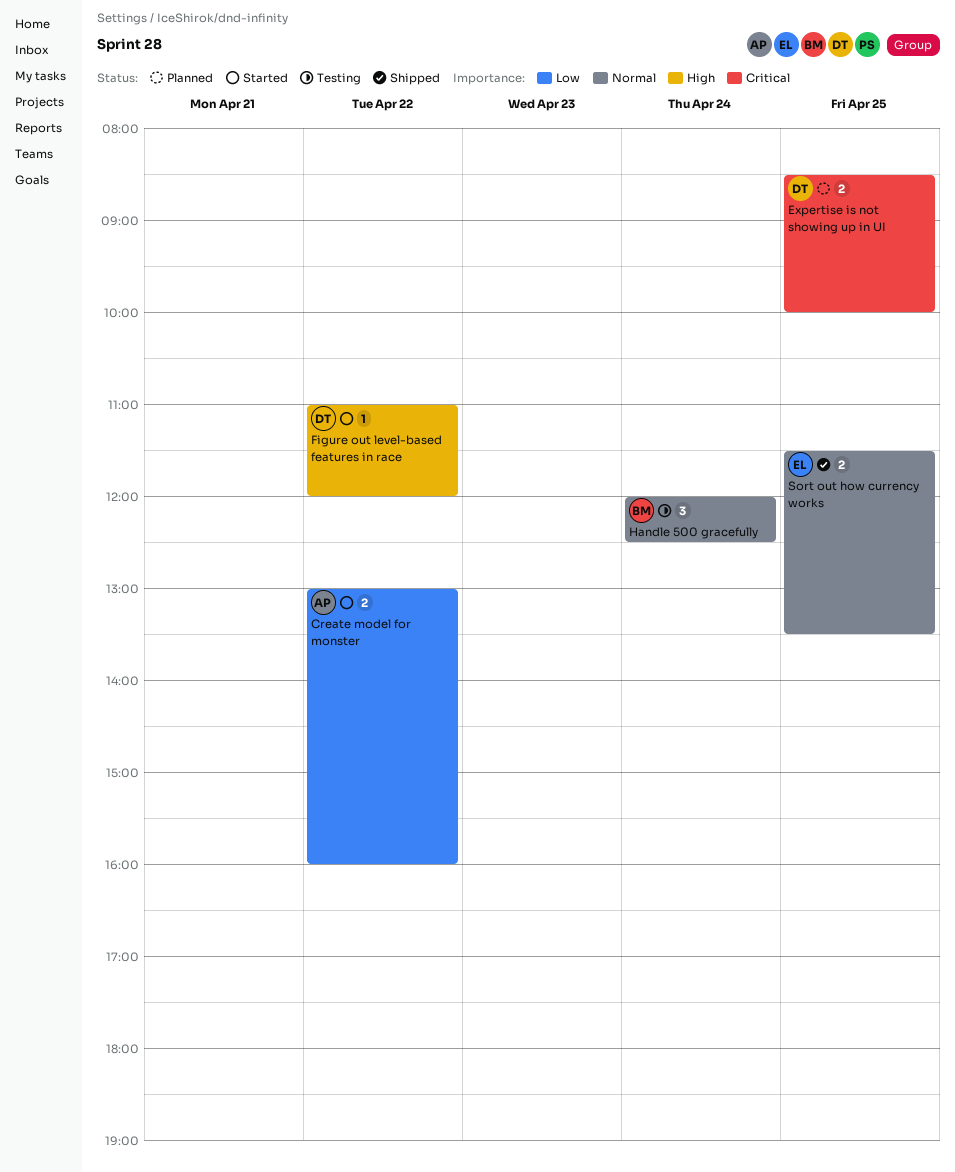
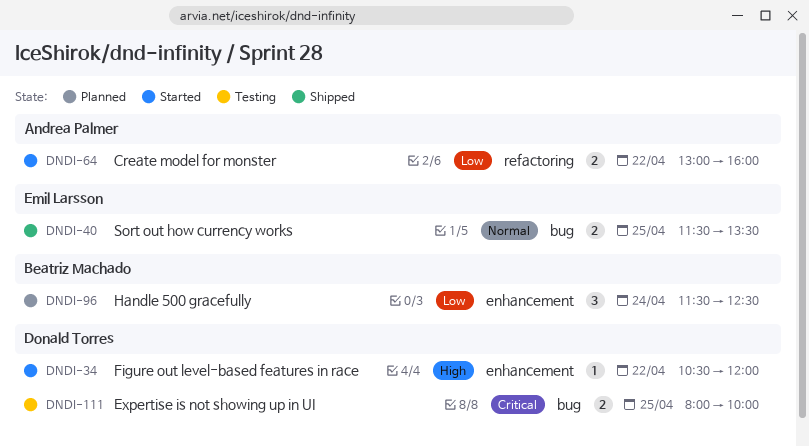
Expertise is not showing up in UI, status: Planned -> Testing
Expertise is not showing up in UI, begins: 08:30 -> 08:00
Figure out level-based features in race, begins: 11:00 -> 10:30
Handle 500 gracefully, status: Testing -> Planned
Handle 500 gracefully, priority: Normal -> Low
Handle 500 gracefully, begins: 12:00 -> 11:30

